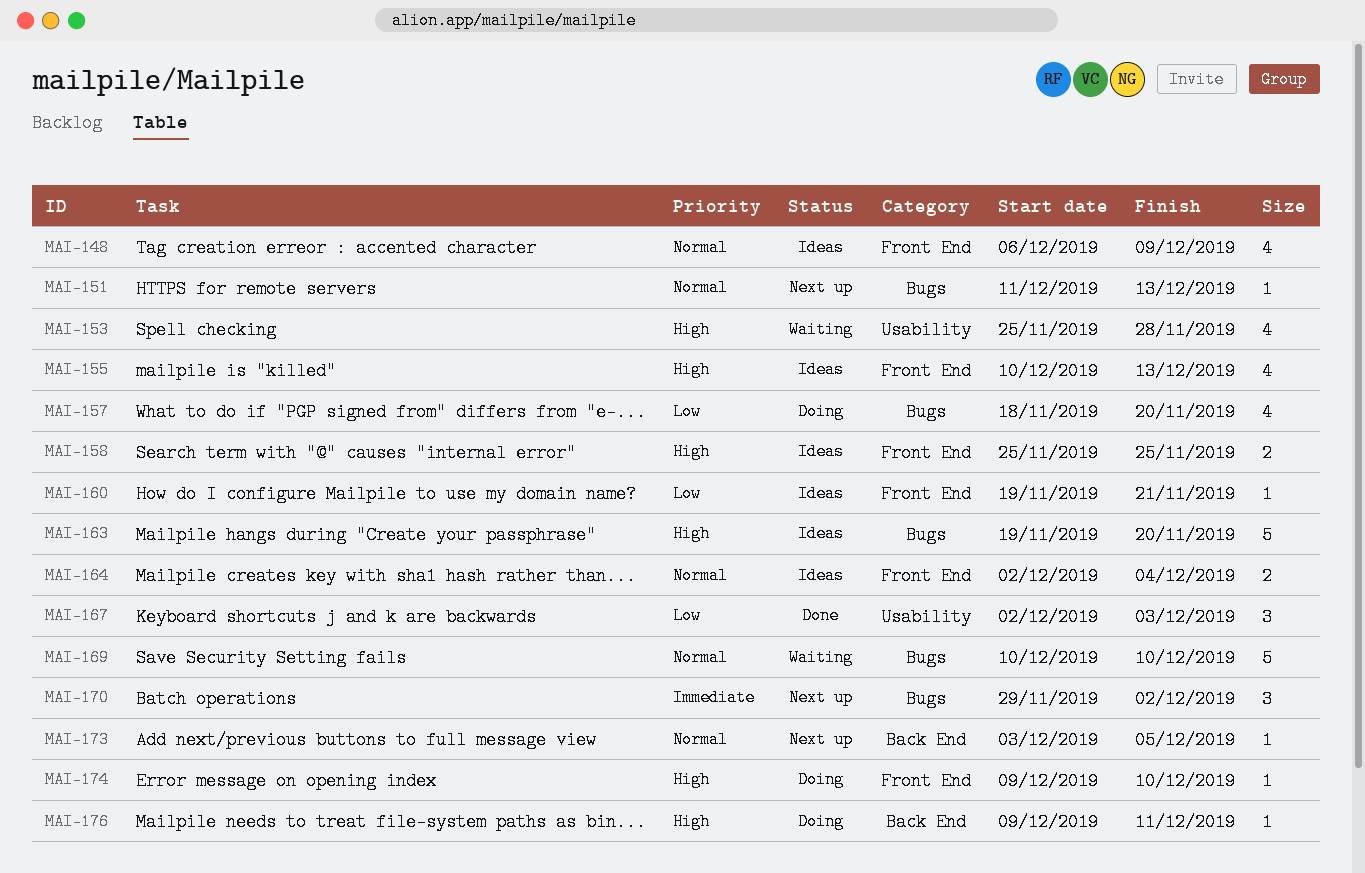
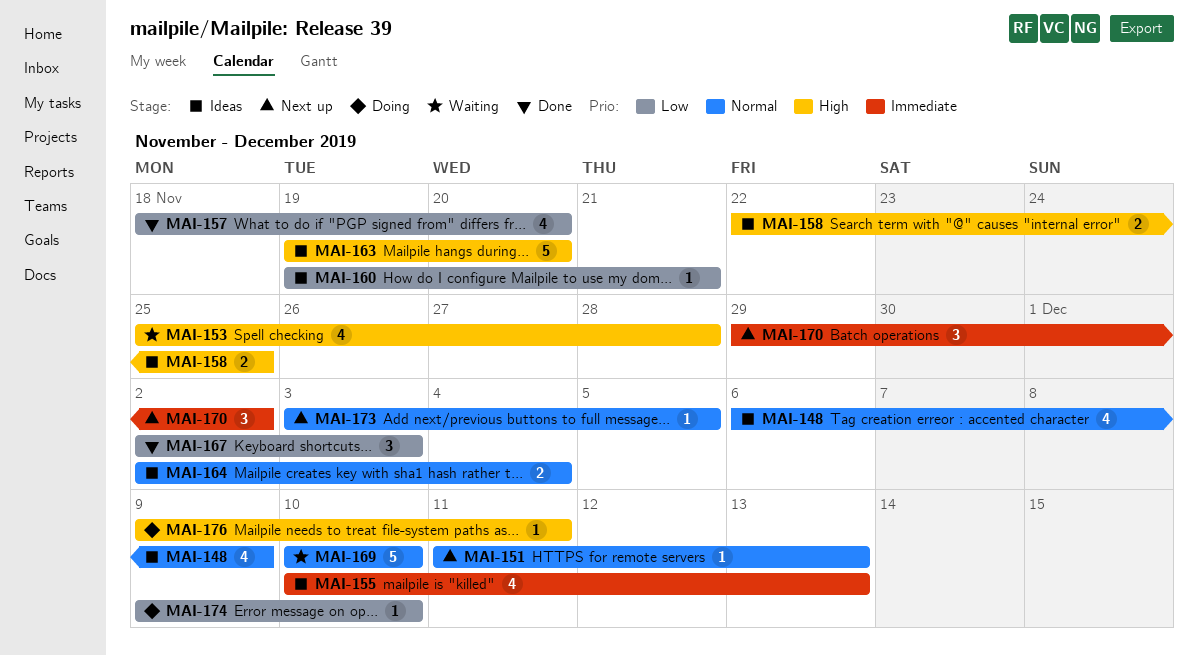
MAI-155, priority: High -> Immediate
MAI-157, status: Doing -> Done
MAI-158, start: Nov 25 -> Nov 22
MAI-174, priority: High -> Low

